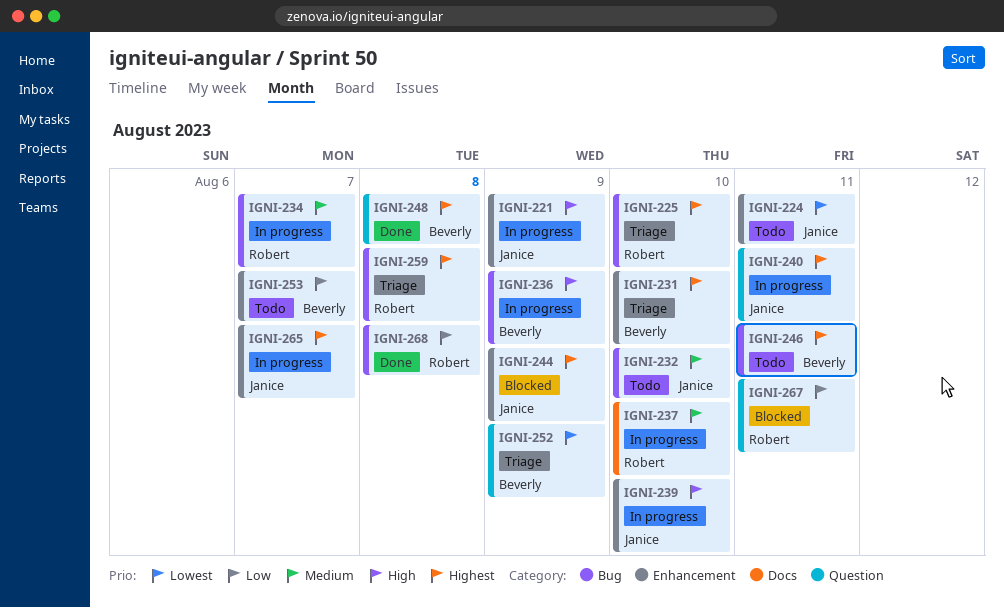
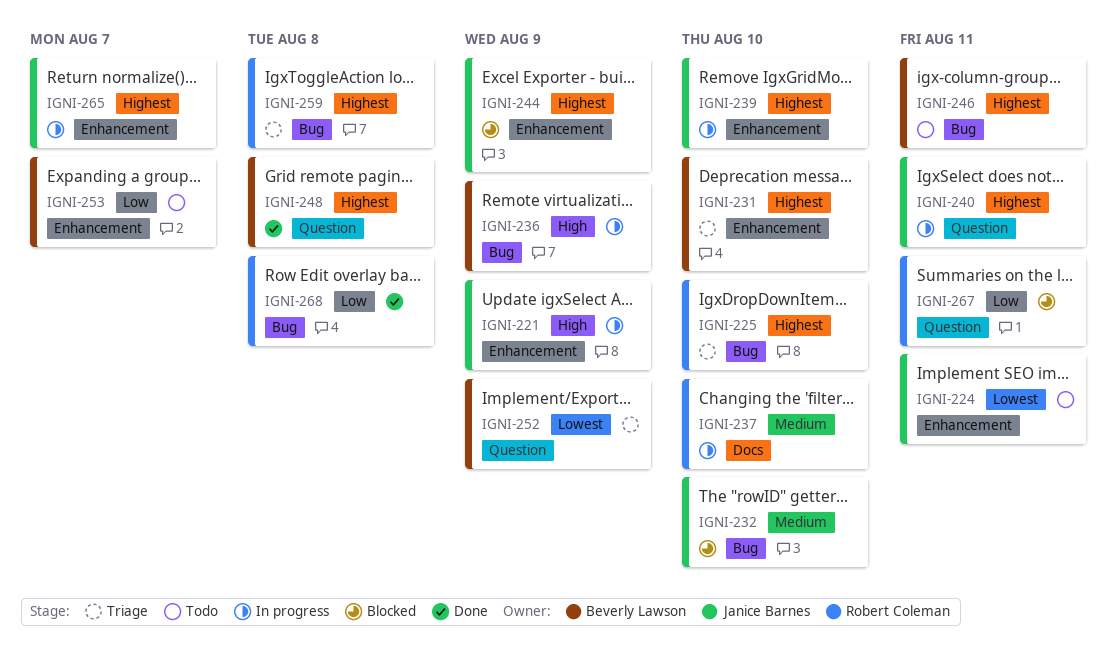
IGNI-232, status: Todo -> Blocked
IGNI-234: present -> none
IGNI-239, priority: High -> Highest

